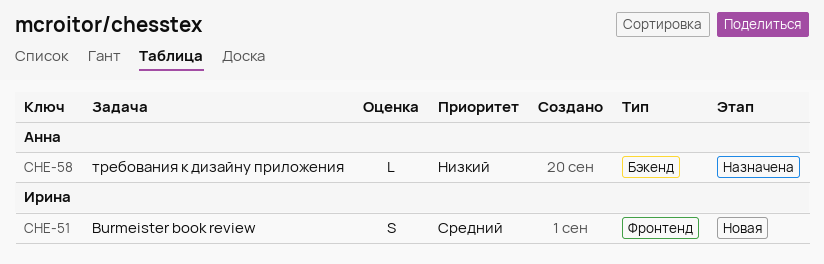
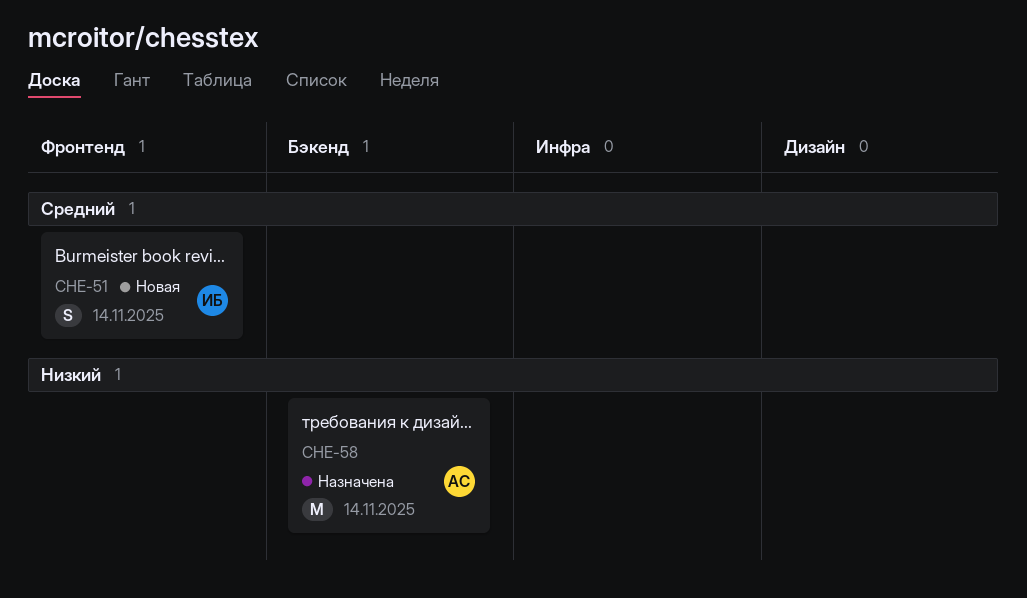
CHE-58, estimate: L -> M

